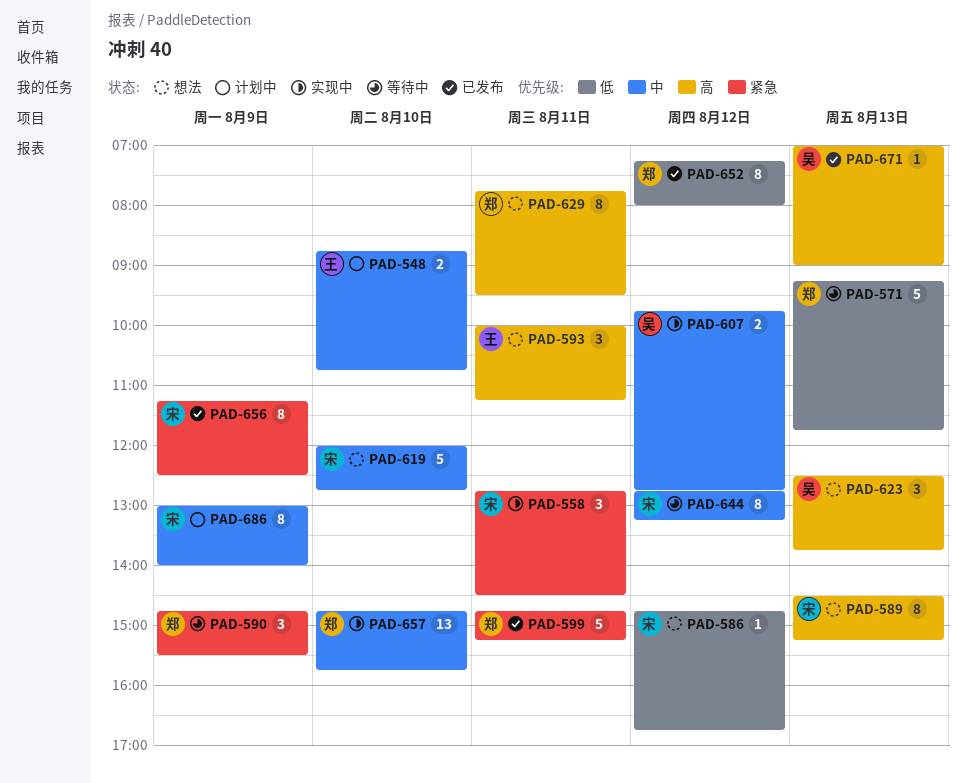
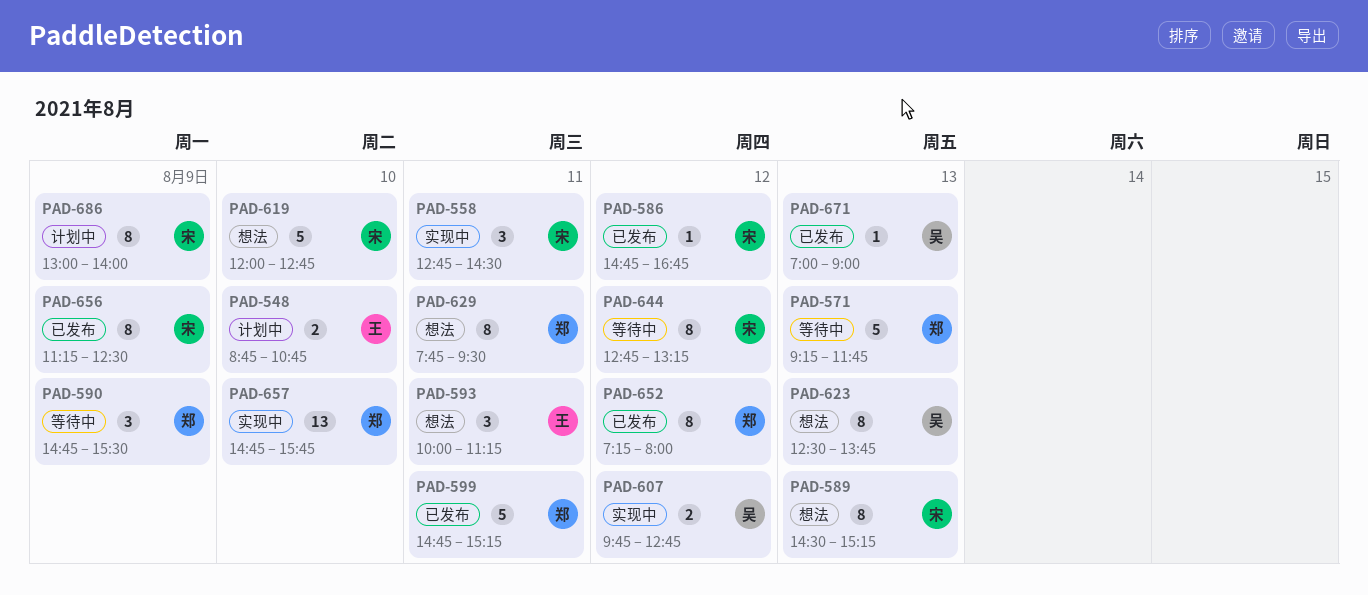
PAD-586, status: 想法 -> 已发布
PAD-623, estimate: 3 -> 8

